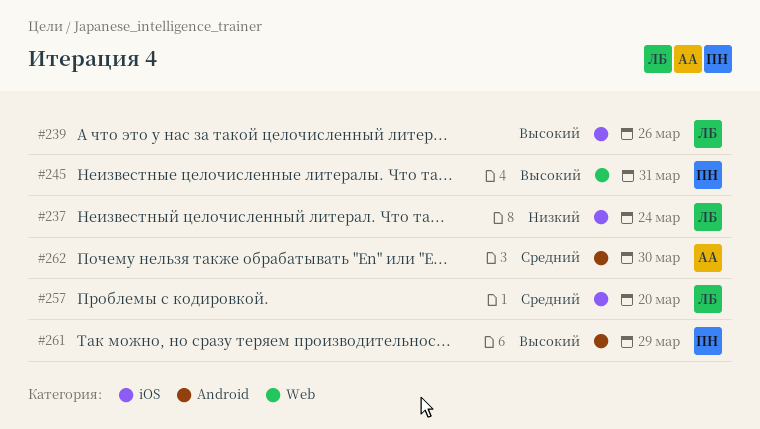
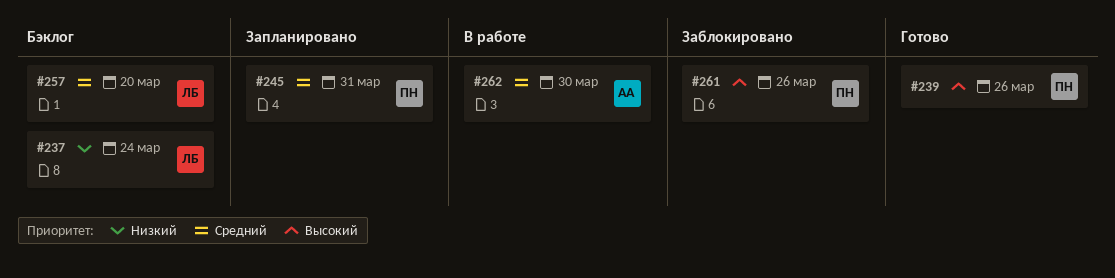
#239, owner: ЛБ -> ПН
#245, priority: Высокий -> Средний
#261, due: Mar 29 -> Mar 26

